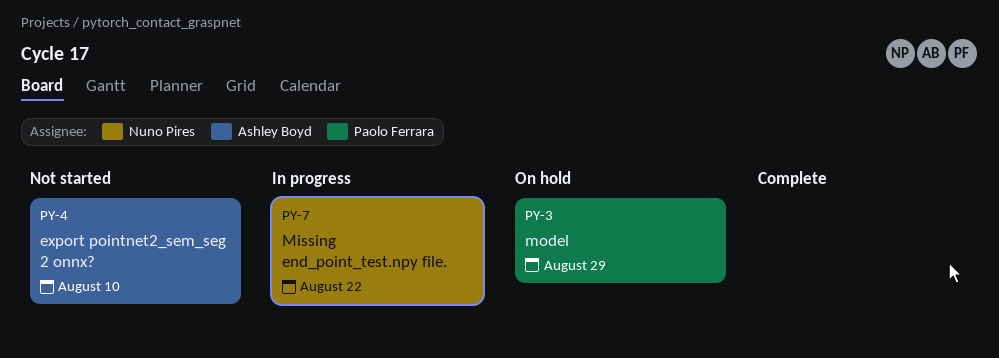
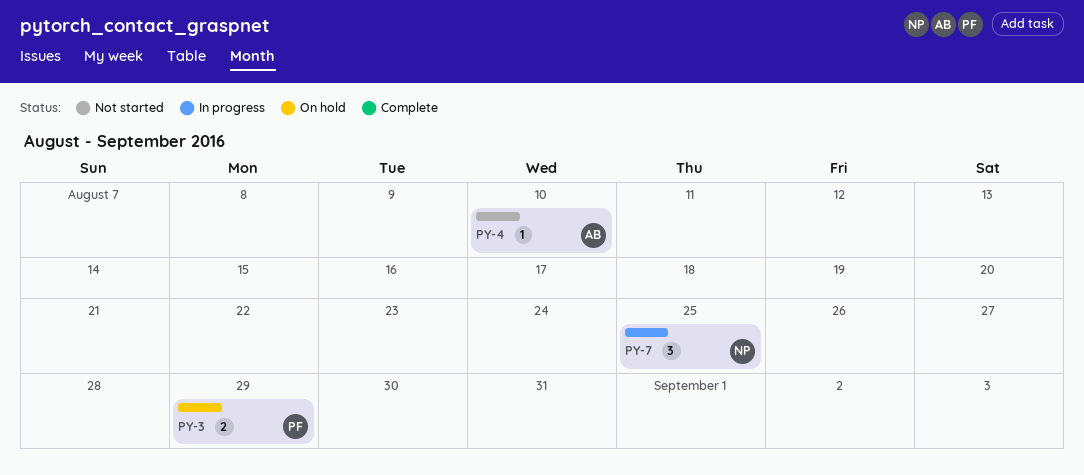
PY-7, due: Aug 22 -> Aug 25

